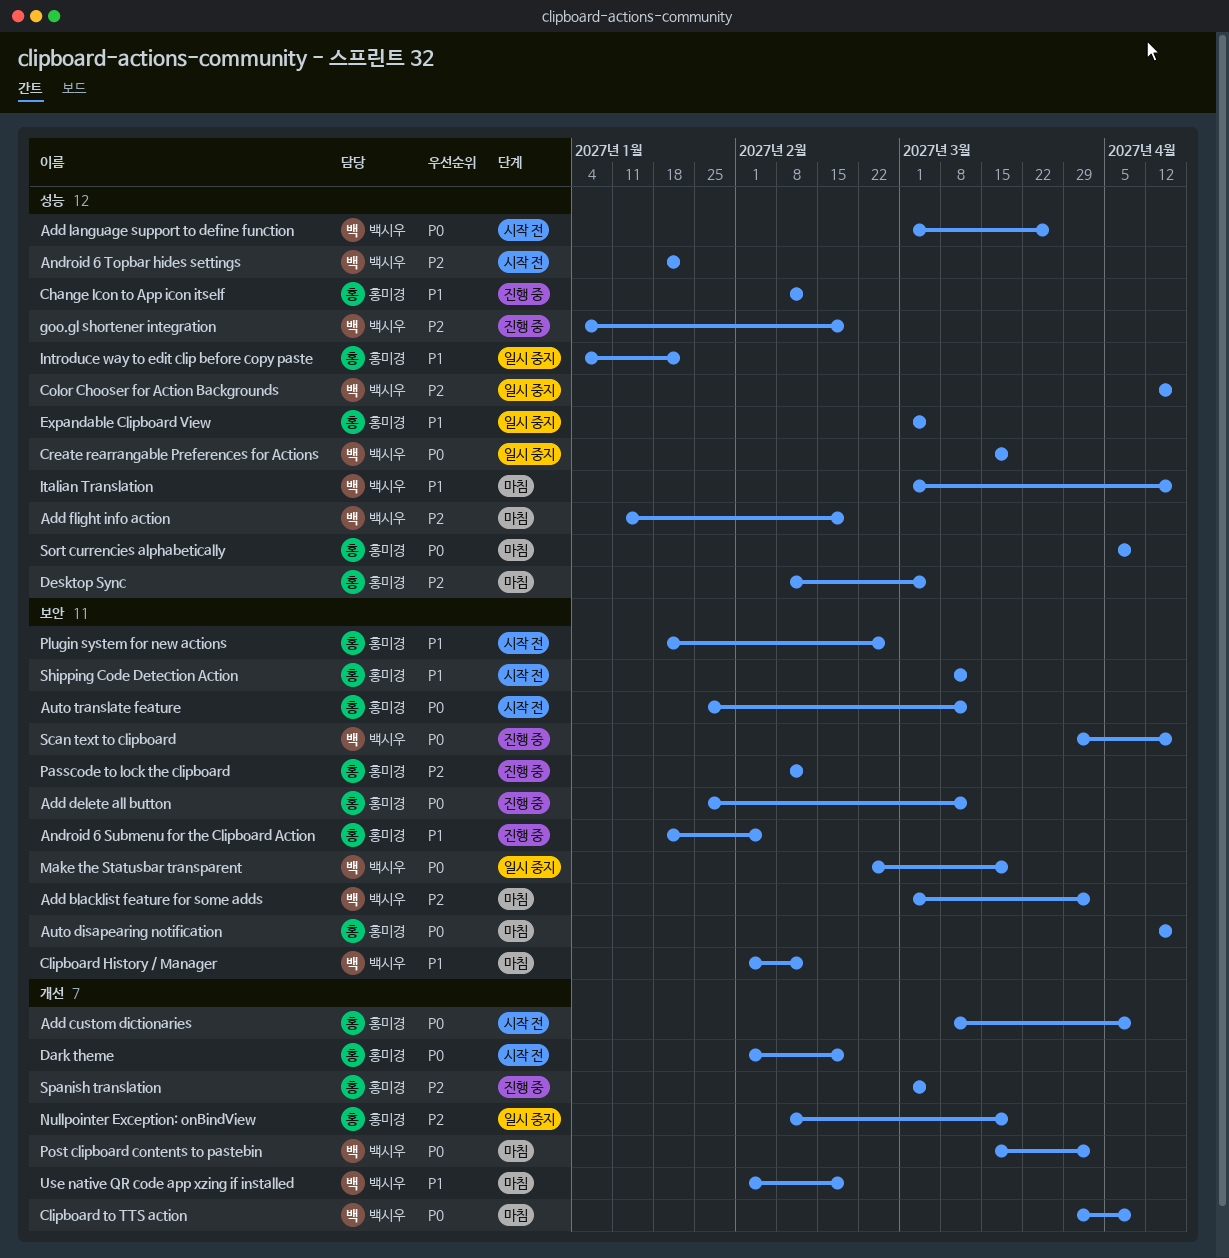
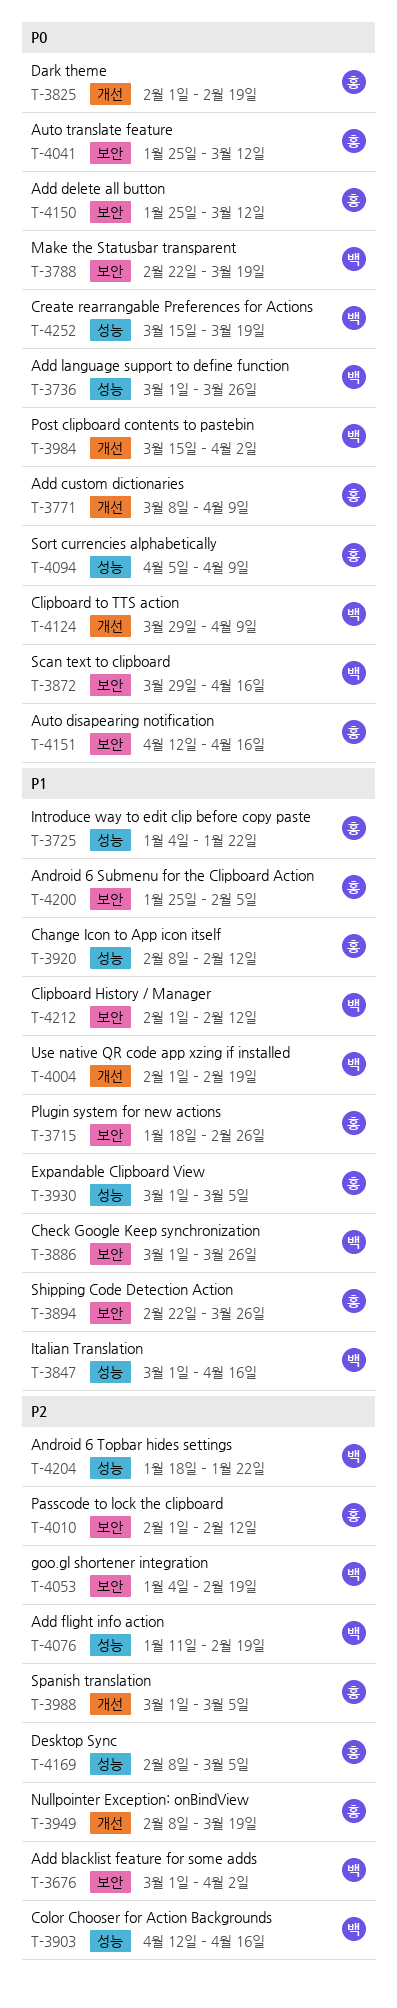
Android 6 Submenu for the Clipboard Action, start: Jan 18 -> Jan 25
Check Google Keep synchronization: none -> present
goo.gl shortener integration, label: 성능 -> 보안
Passcode to lock the clipboard, start: Feb 8 -> Feb 1
Shipping Code Detection Action, start: Mar 8 -> Feb 22
Shipping Code Detection Action, due: Mar 12 -> Mar 26

